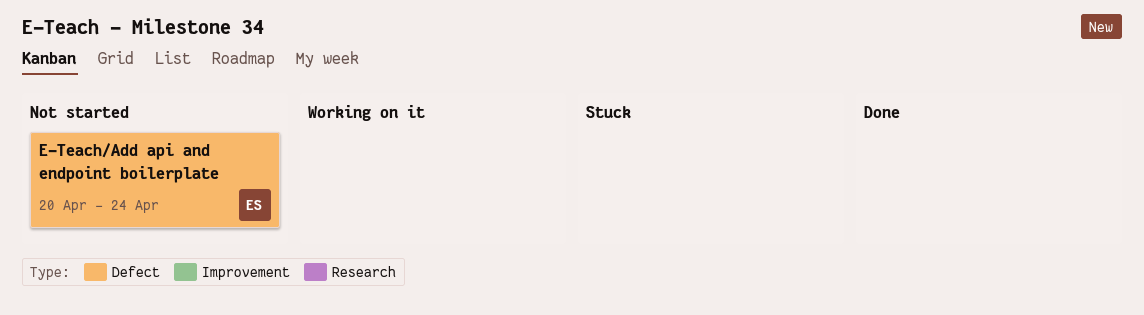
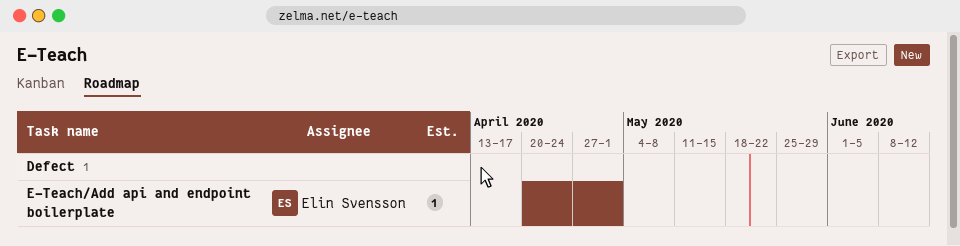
E-Teach/Add api and endpoint boilerplate, due: Apr 24 -> May 1

